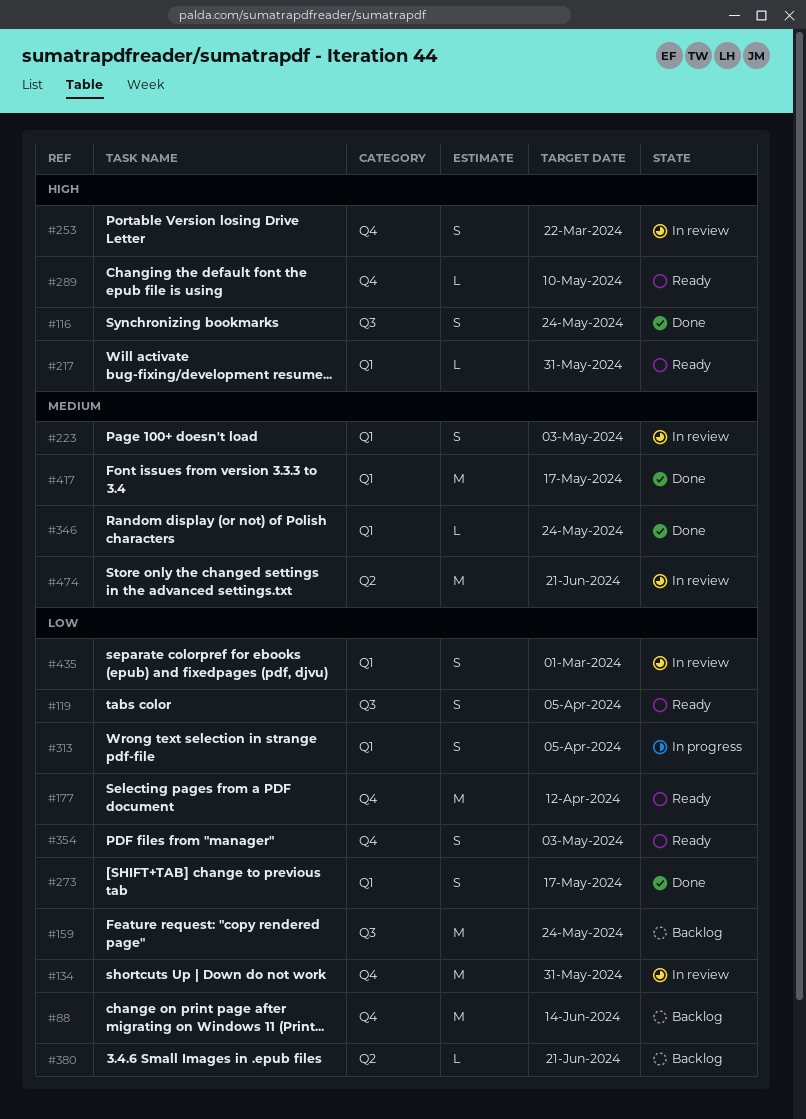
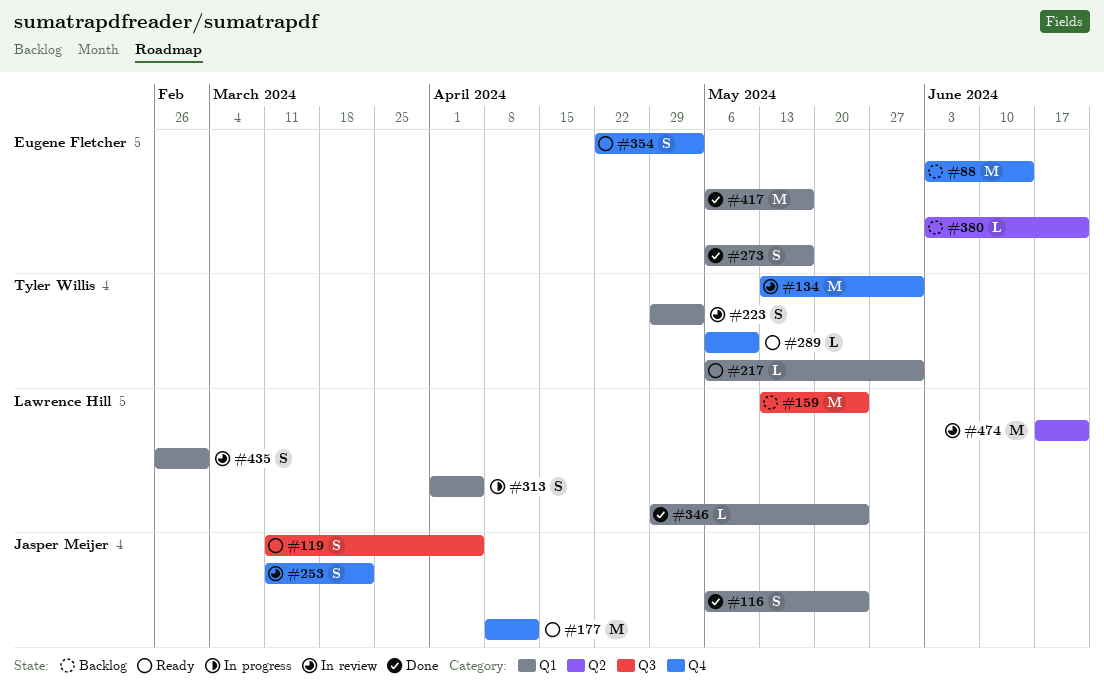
#116, label: Q3 -> Q1

